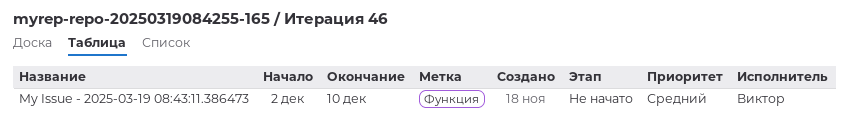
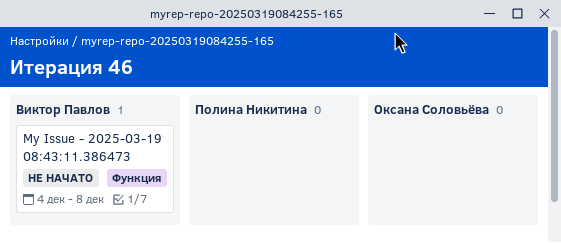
My Issue - 2025-03-19 08:43:11.386473, start: Dec 2 -> Dec 4
My Issue - 2025-03-19 08:43:11.386473, due: Dec 10 -> Dec 8

